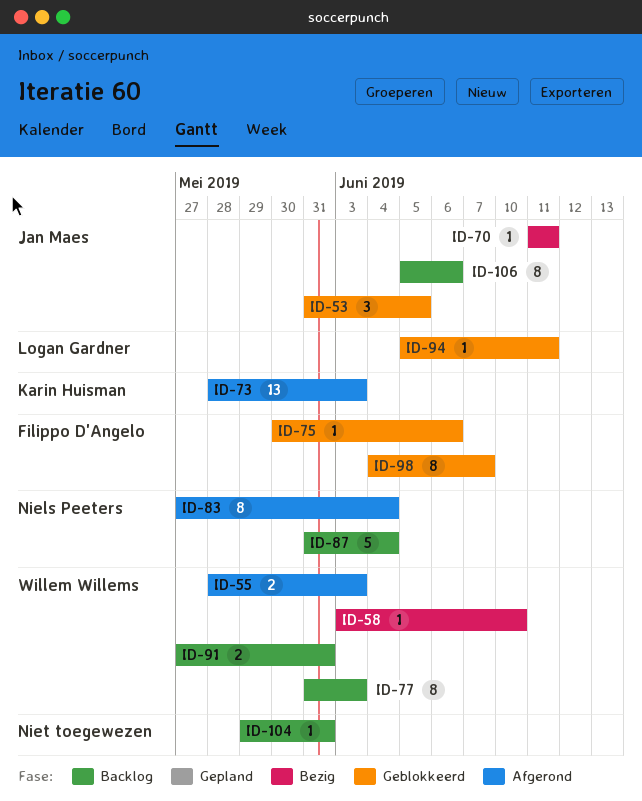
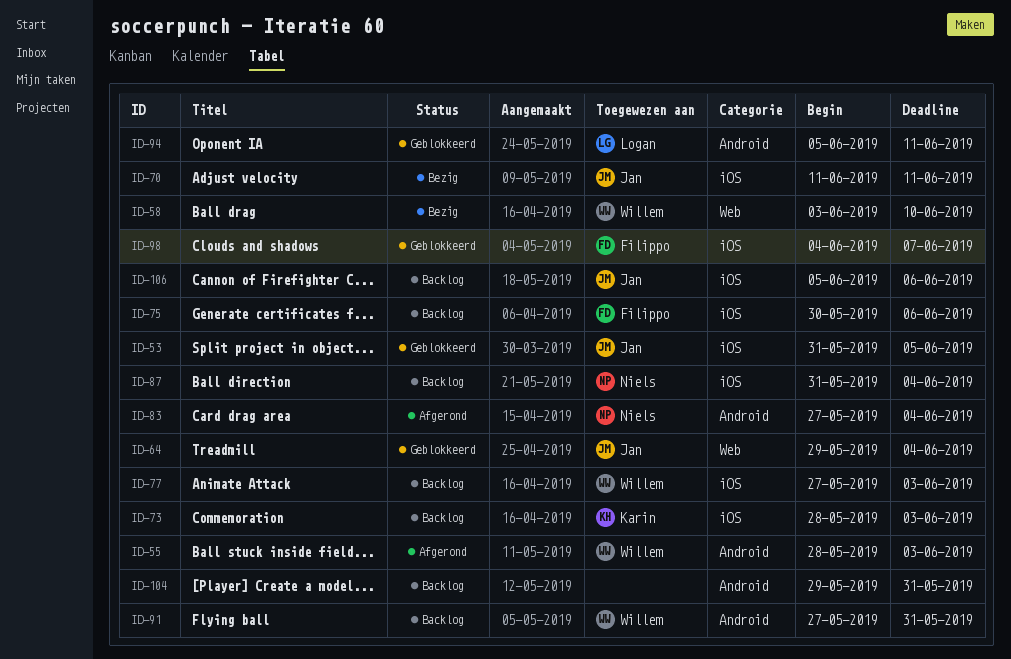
ID-64: none -> present
ID-73, status: Afgerond -> Backlog
ID-75, status: Geblokkeerd -> Backlog
ID-77, start: May 31 -> May 27

